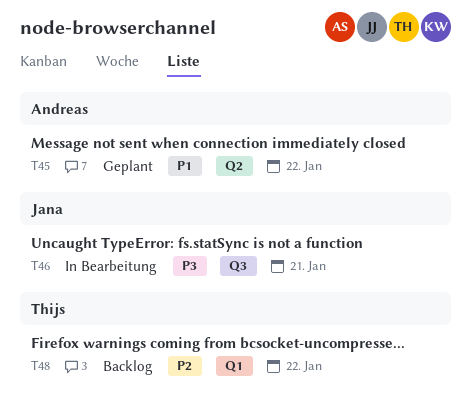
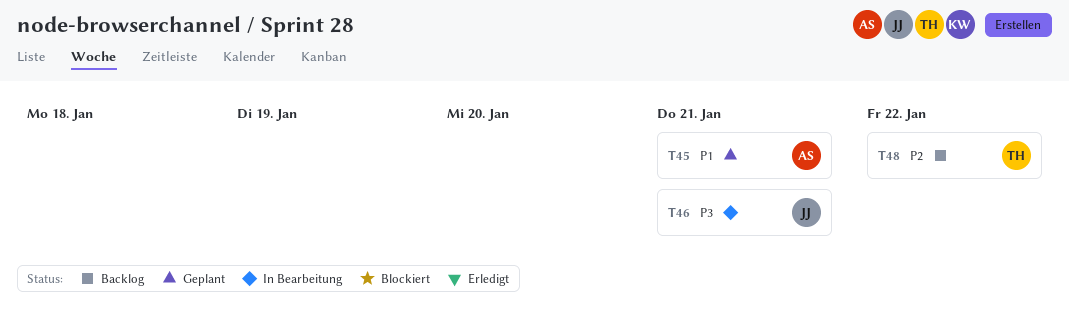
T45, due: Jan 22 -> Jan 21

